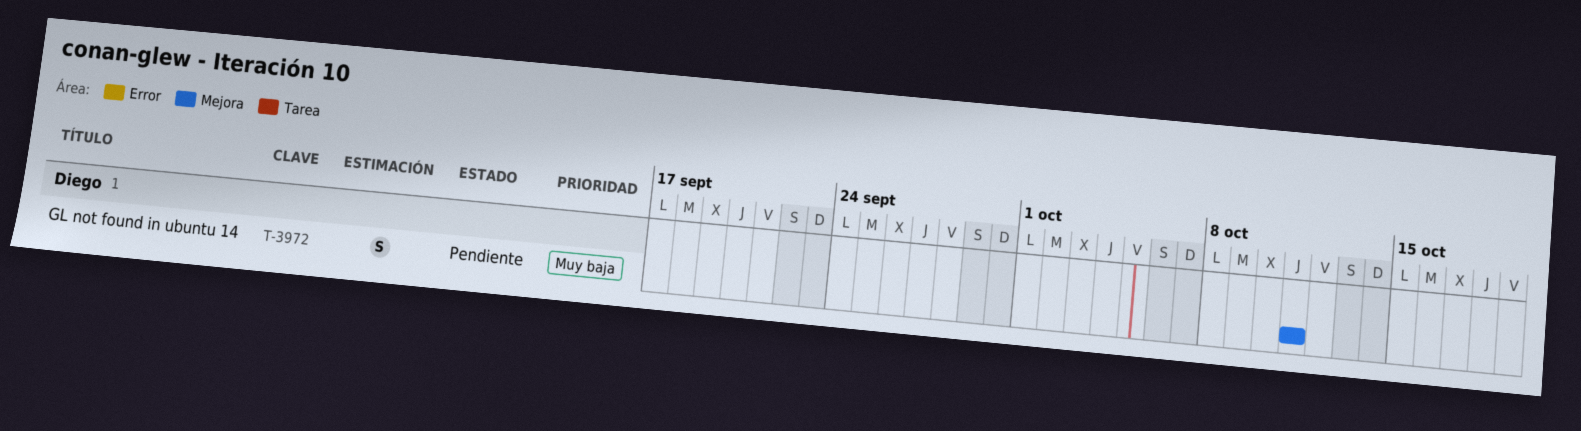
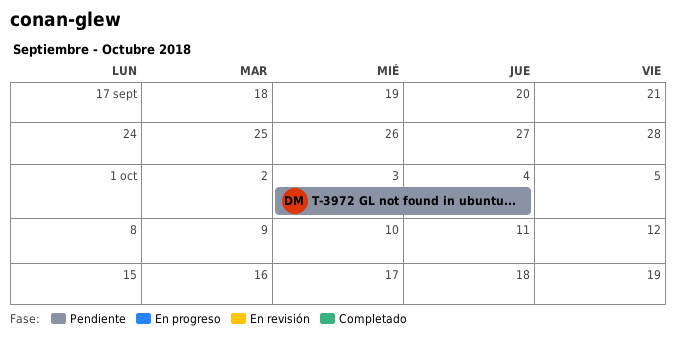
T-3972, start: Oct 11 -> Oct 3
T-3972, due: Oct 11 -> Oct 4

